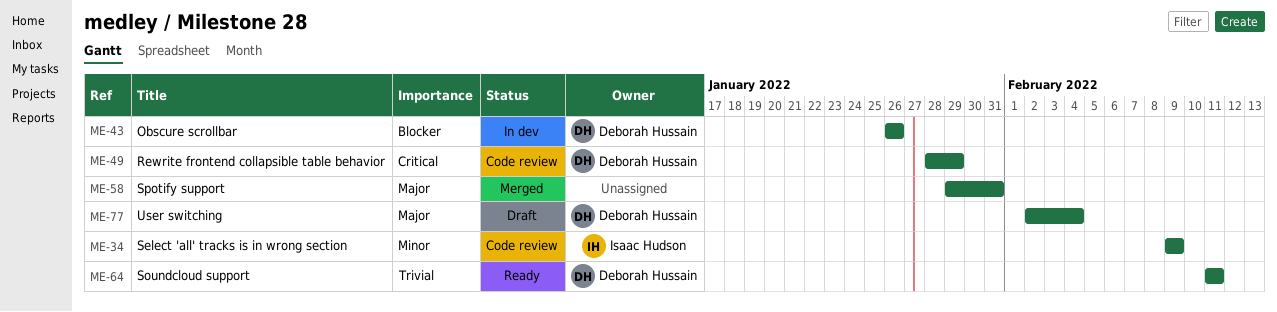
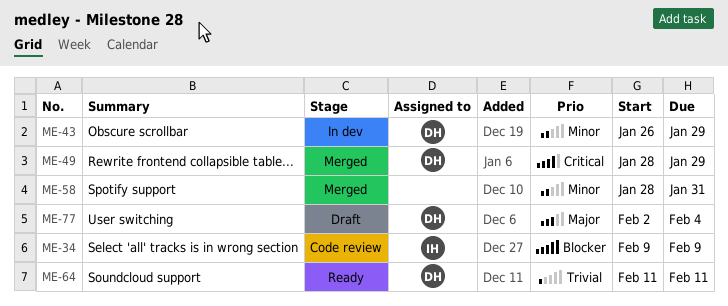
ME-34, priority: Minor -> Blocker
ME-43, priority: Blocker -> Minor
ME-43, due: Jan 26 -> Jan 29
ME-49, status: Code review -> Merged
ME-58, priority: Major -> Minor
ME-58, start: Jan 29 -> Jan 28

